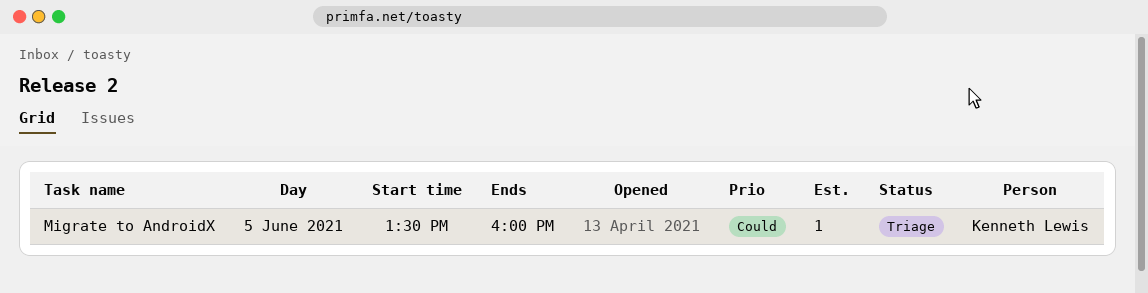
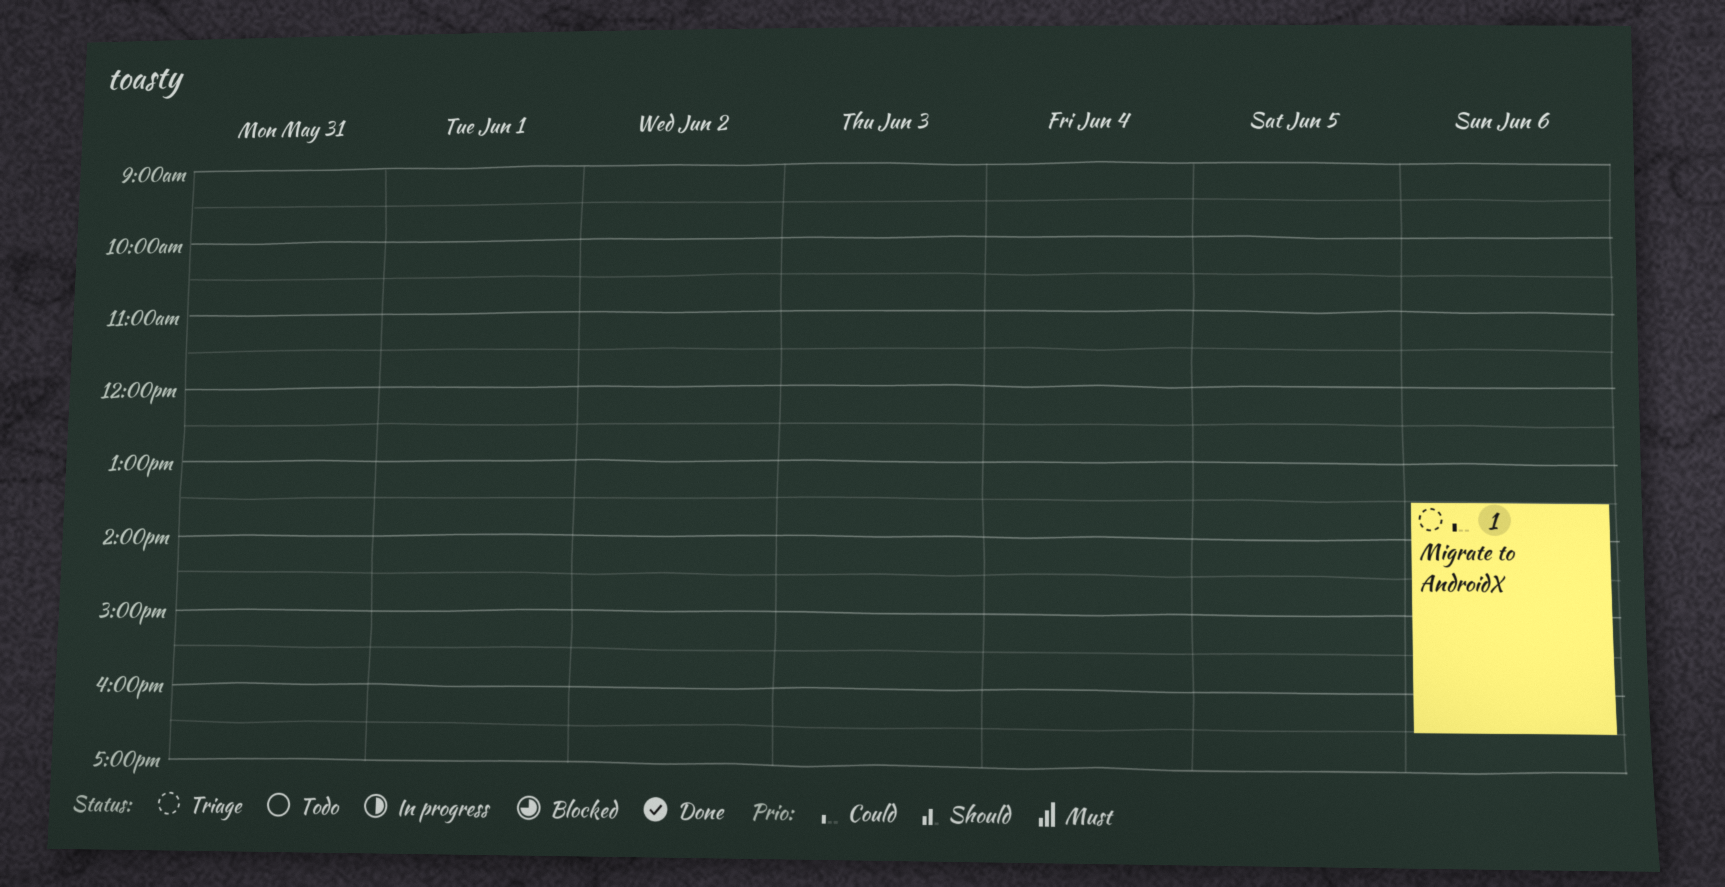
Migrate to AndroidX, day: Jun 5 -> Jun 6
Migrate to AndroidX, ends: 16:00 -> 16:30

